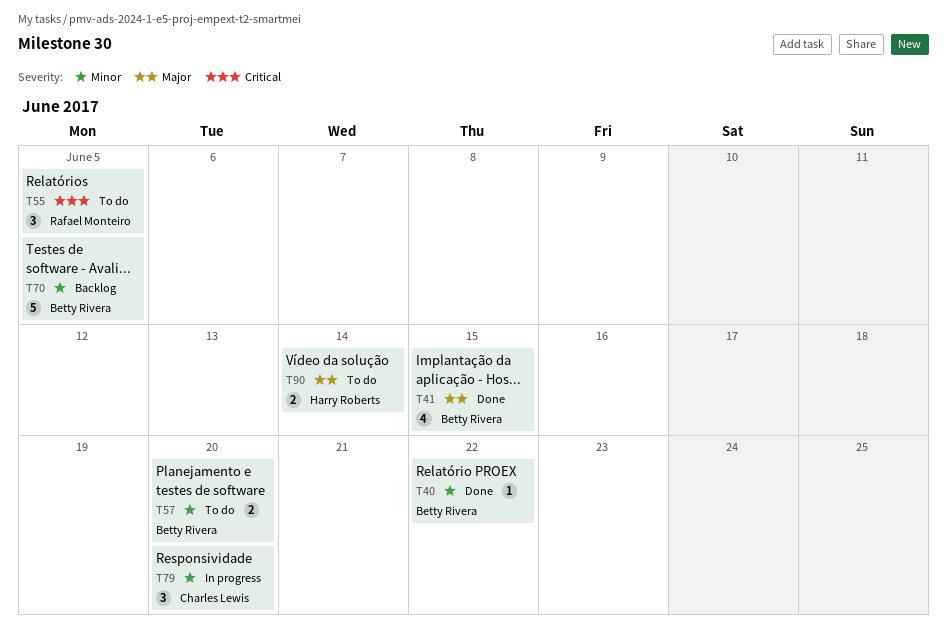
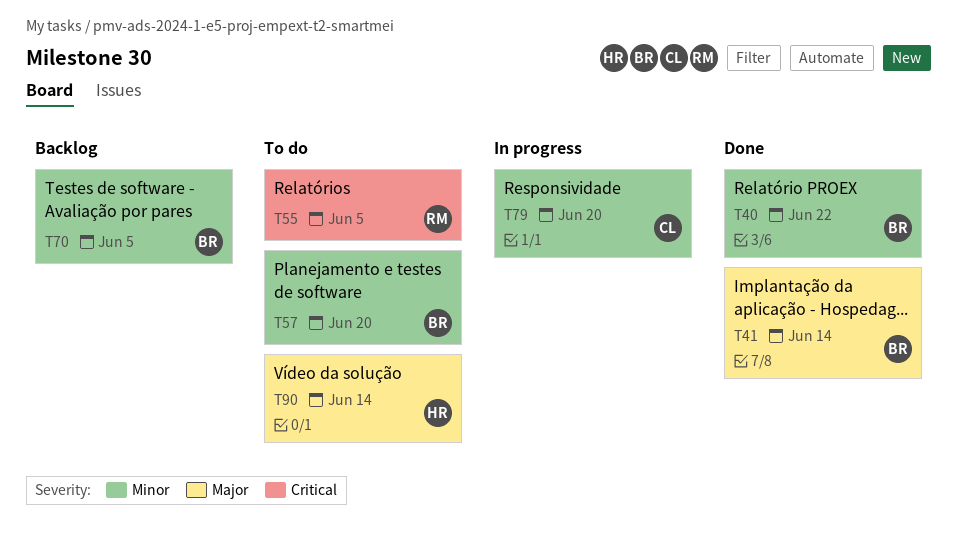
T41, due: Jun 15 -> Jun 14

